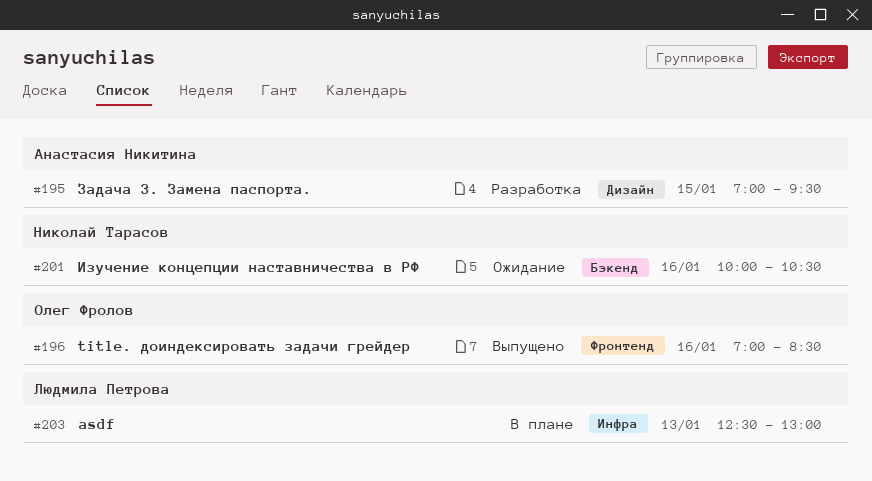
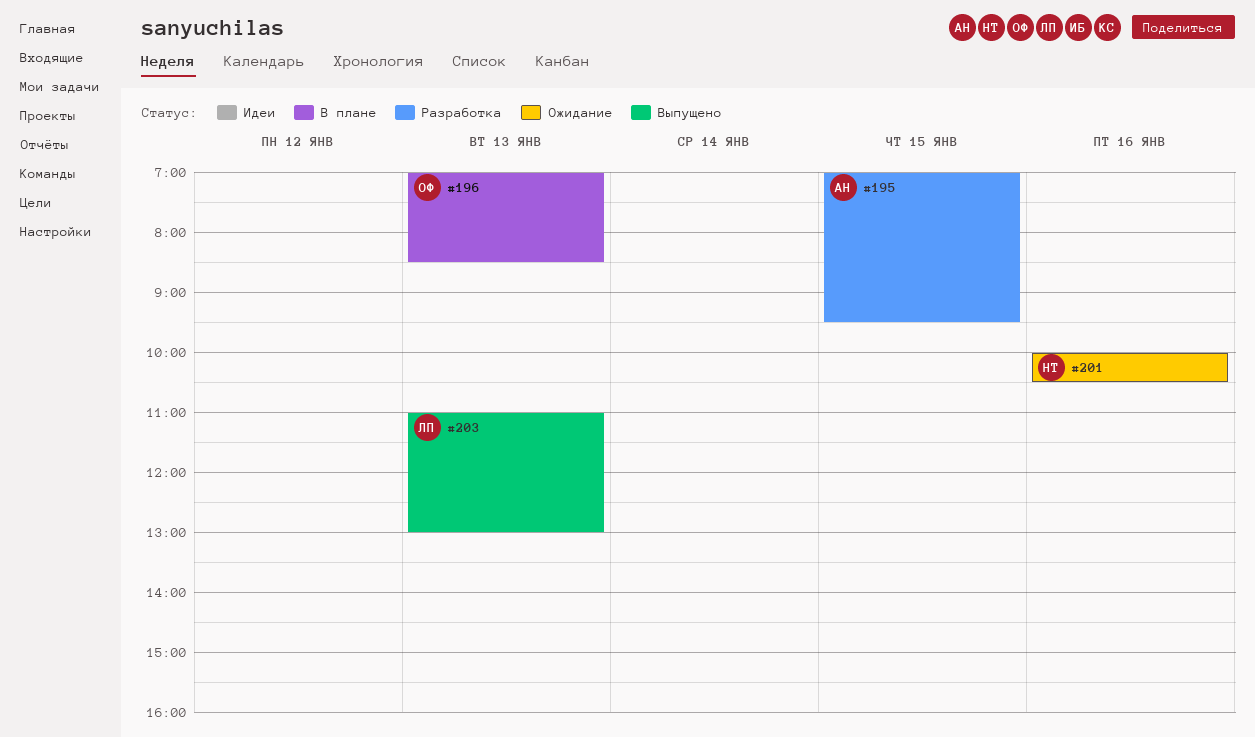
#196, status: Выпущено -> В плане
#196, day: Jan 16 -> Jan 13
#203, status: В плане -> Выпущено
#203, begins: 12:30 -> 11:00

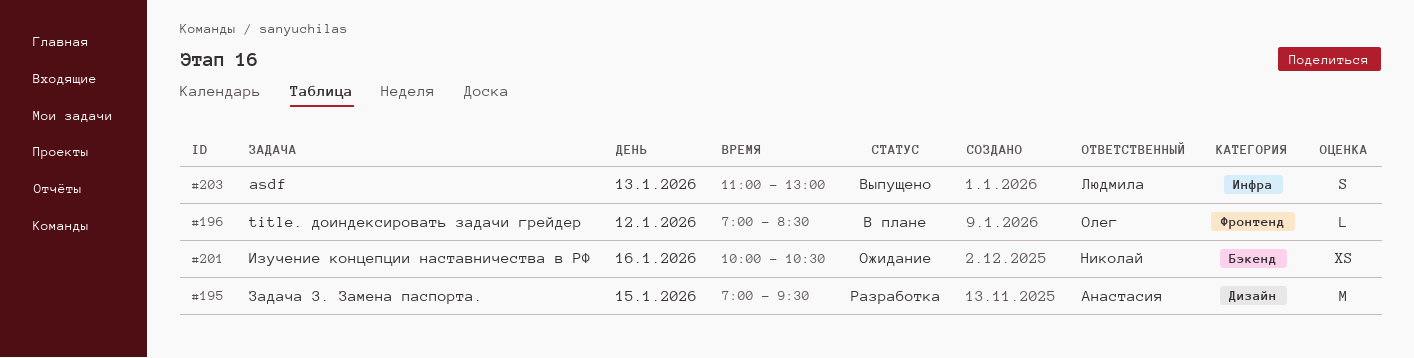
#196, day: Jan 13 -> Jan 12

